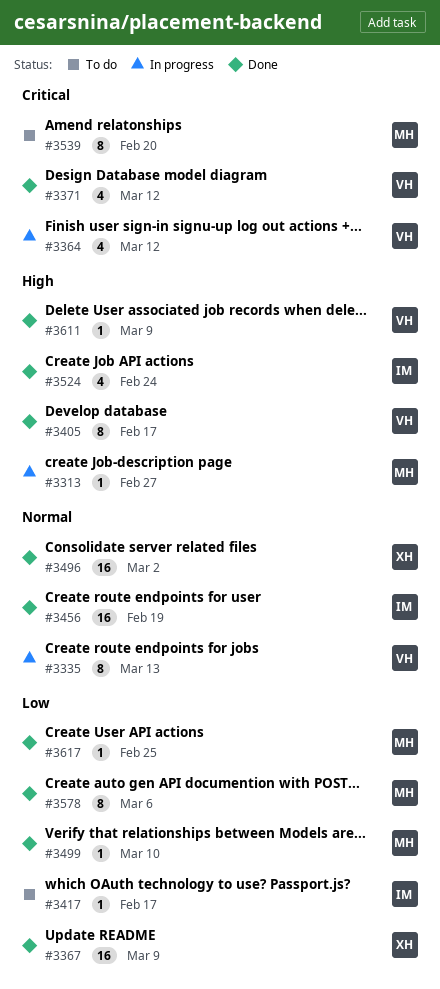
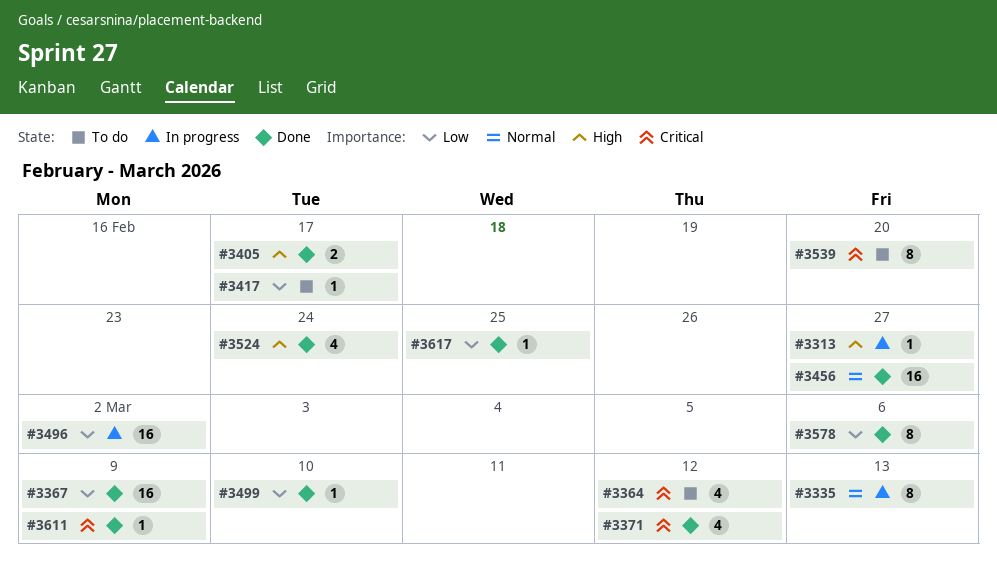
#3364, status: In progress -> To do
#3405, estimate: 8 -> 2
#3456, due: Feb 19 -> Feb 27
#3496, status: Done -> In progress
#3496, priority: Normal -> Low
#3611, priority: High -> Critical

